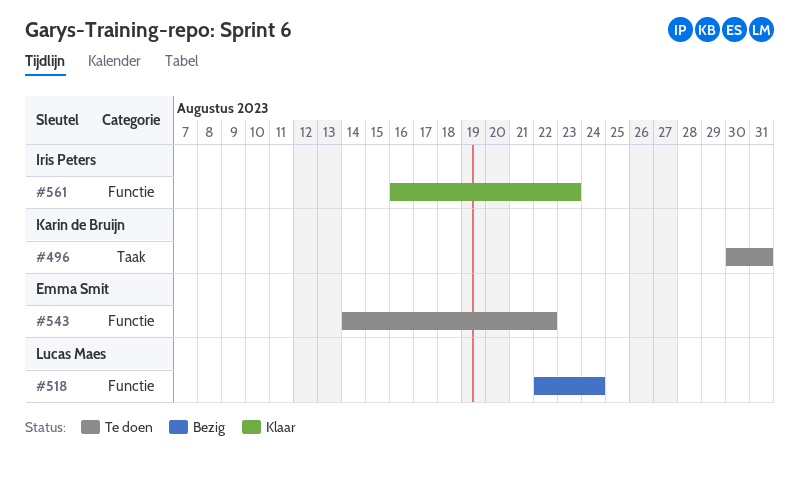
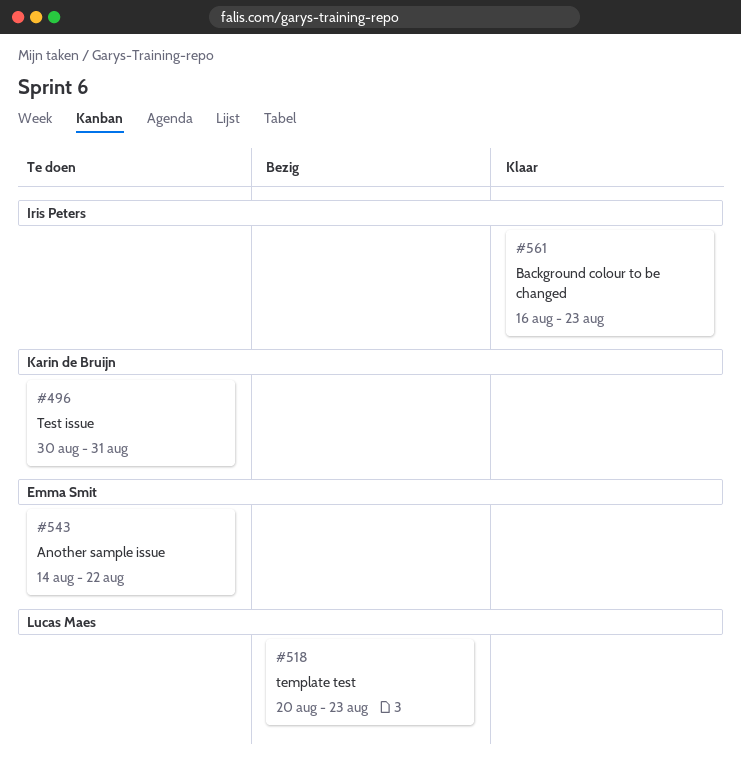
#518, start: Aug 22 -> Aug 20
#518, due: Aug 24 -> Aug 23

